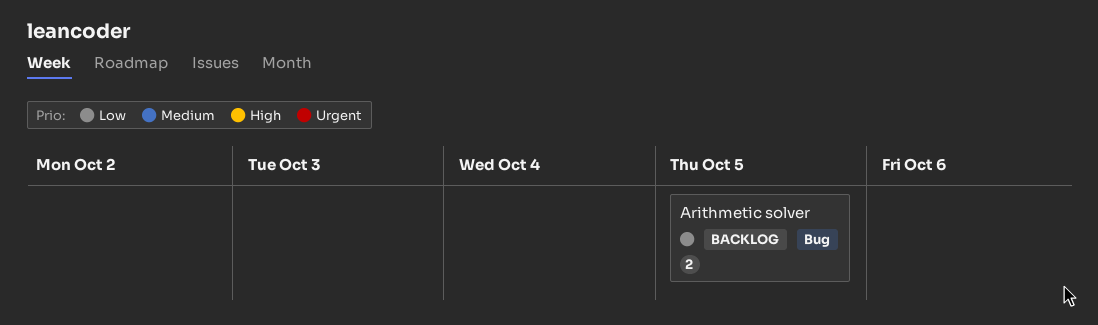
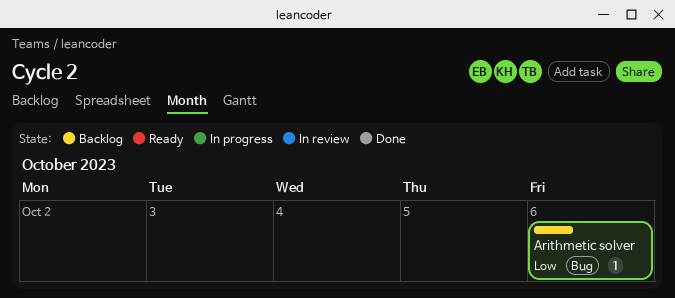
Arithmetic solver, estimate: 2 -> 1
Arithmetic solver, due: Oct 5 -> Oct 6

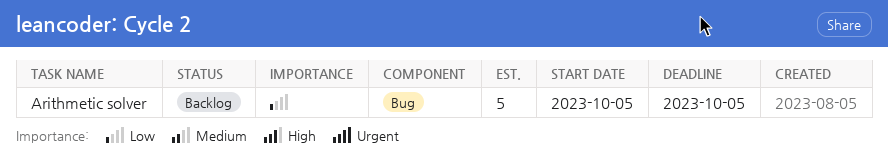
Arithmetic solver, estimate: 1 -> 5
Arithmetic solver, due: Oct 6 -> Oct 5

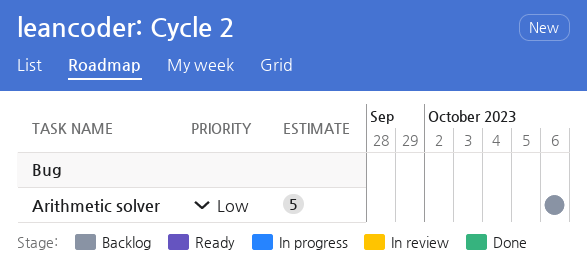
Arithmetic solver, start: Oct 5 -> Oct 6
Arithmetic solver, due: Oct 5 -> Oct 6

